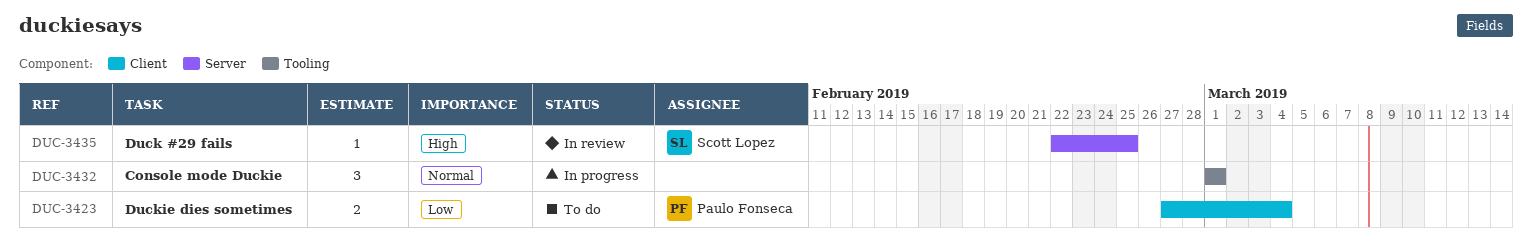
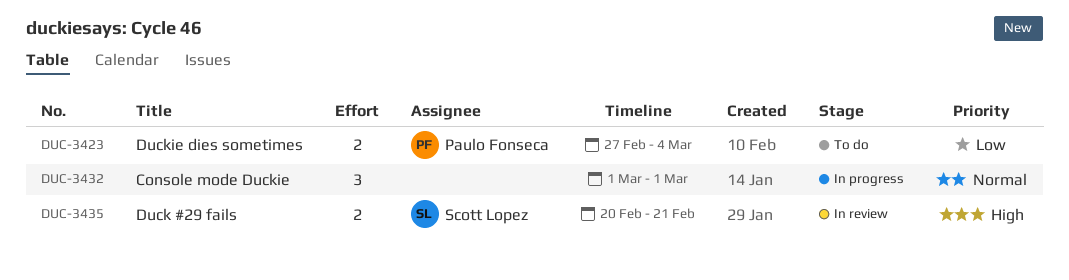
DUC-3435, estimate: 1 -> 2
DUC-3435, start: Feb 22 -> Feb 20
DUC-3435, due: Feb 25 -> Feb 21

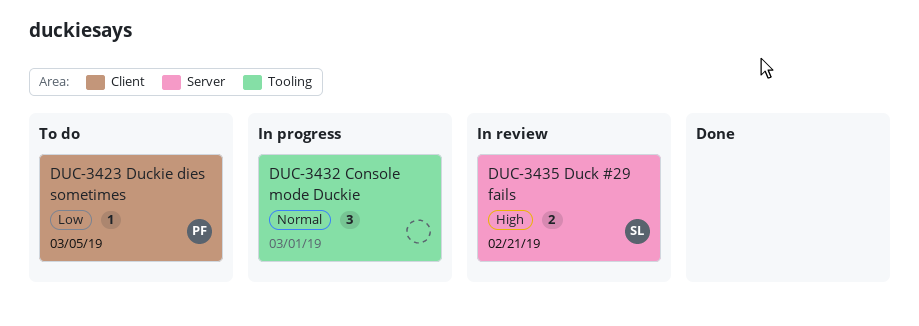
DUC-3423, estimate: 2 -> 1
DUC-3423, due: Mar 4 -> Mar 5

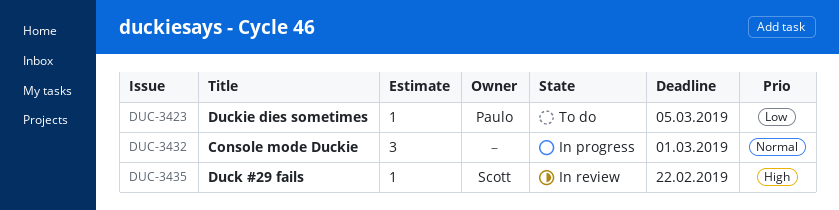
DUC-3435, estimate: 2 -> 1
DUC-3435, due: Feb 21 -> Feb 22

